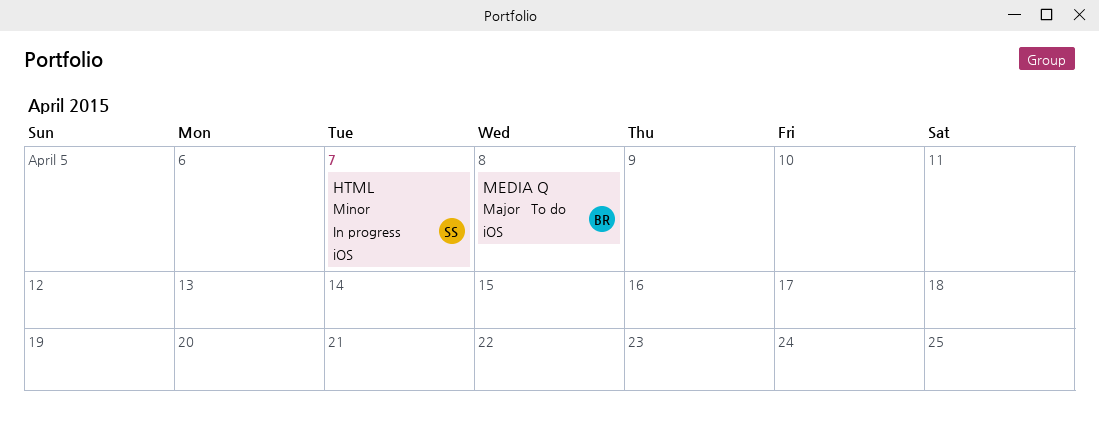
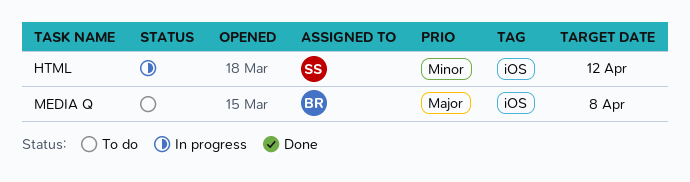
HTML, due: Apr 7 -> Apr 12

